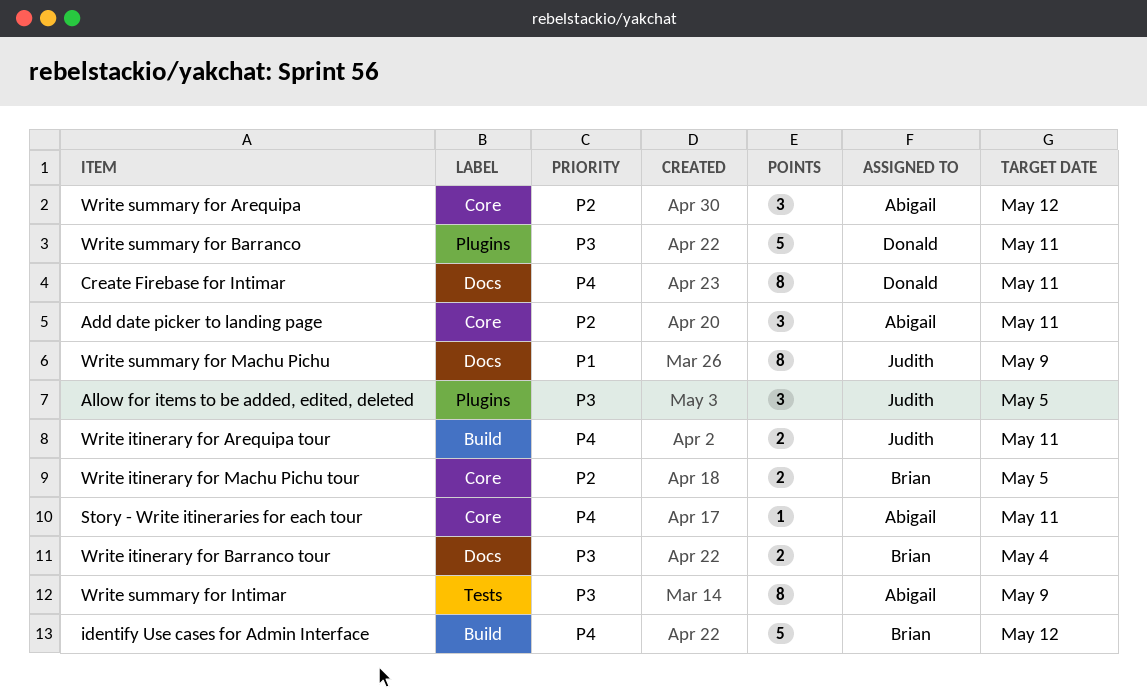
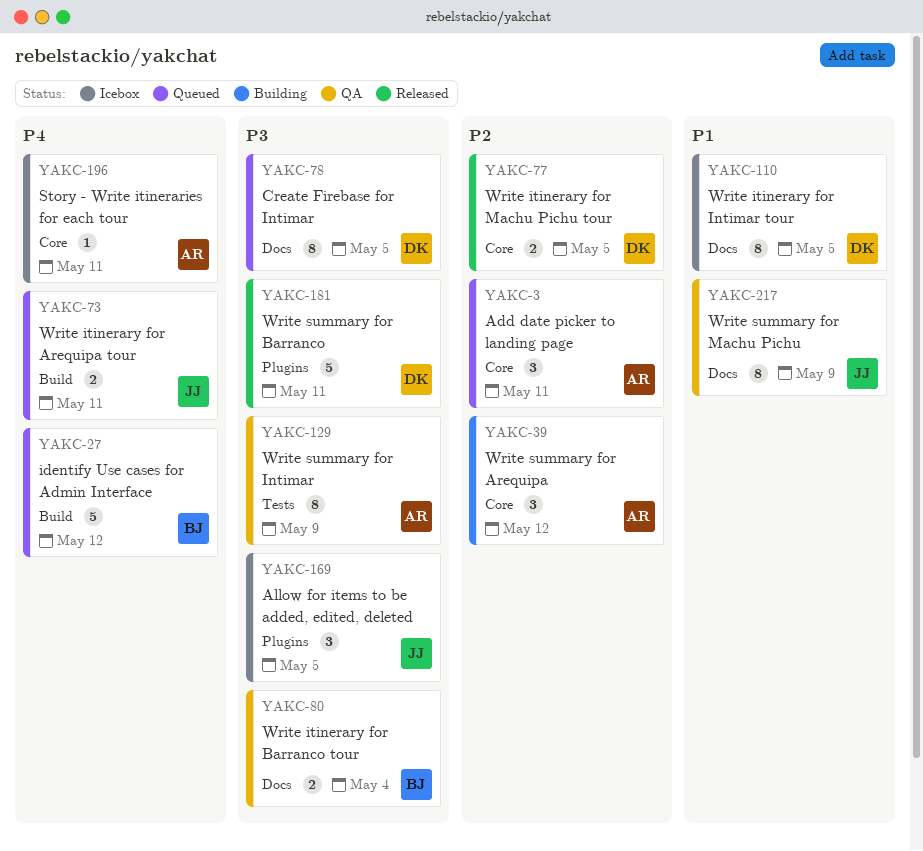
Create Firebase for Intimar, priority: P4 -> P3
Create Firebase for Intimar, due: May 11 -> May 5
Write itinerary for Intimar tour: none -> present
Write itinerary for Machu Pichu tour, owner: Brian -> Donald

